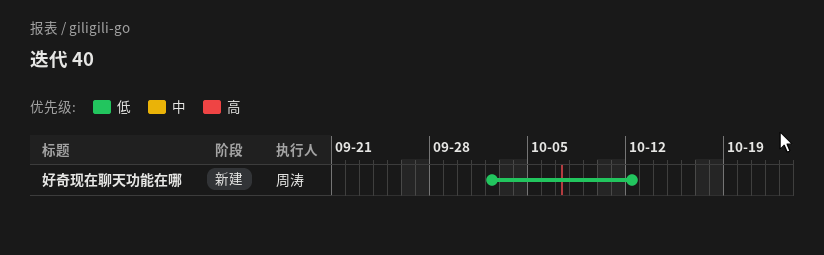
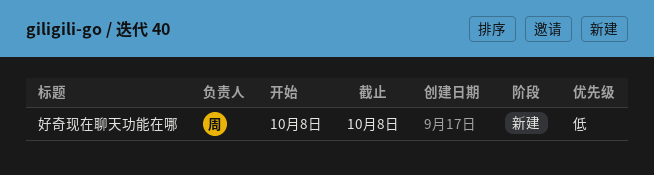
好奇现在聊天功能在哪, start: Oct 2 -> Oct 8
好奇现在聊天功能在哪, due: Oct 12 -> Oct 8

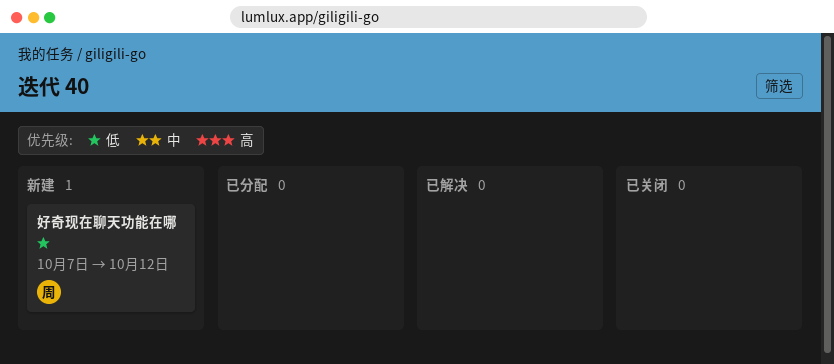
好奇现在聊天功能在哪, start: Oct 8 -> Oct 7
好奇现在聊天功能在哪, due: Oct 8 -> Oct 12

